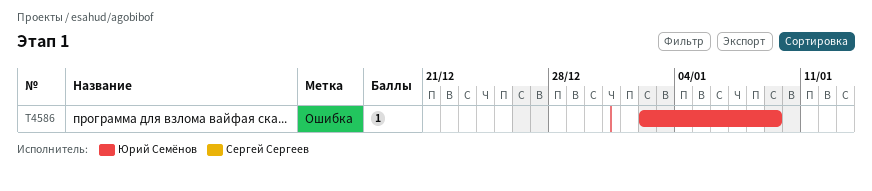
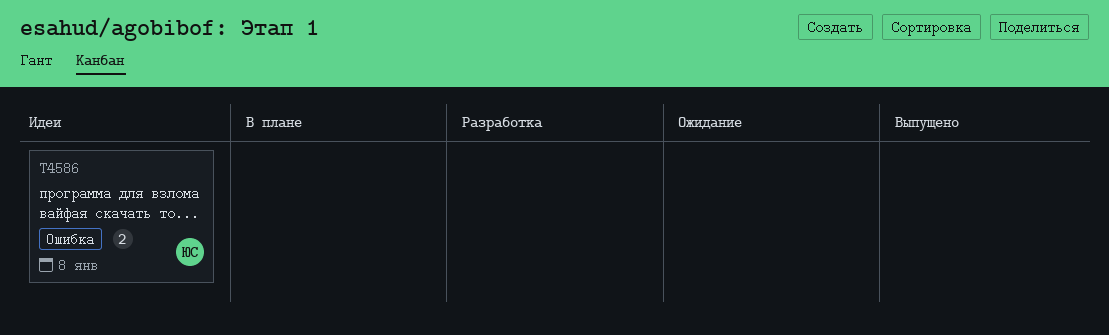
T4586, estimate: 1 -> 2
T4586, due: Jan 9 -> Jan 8

